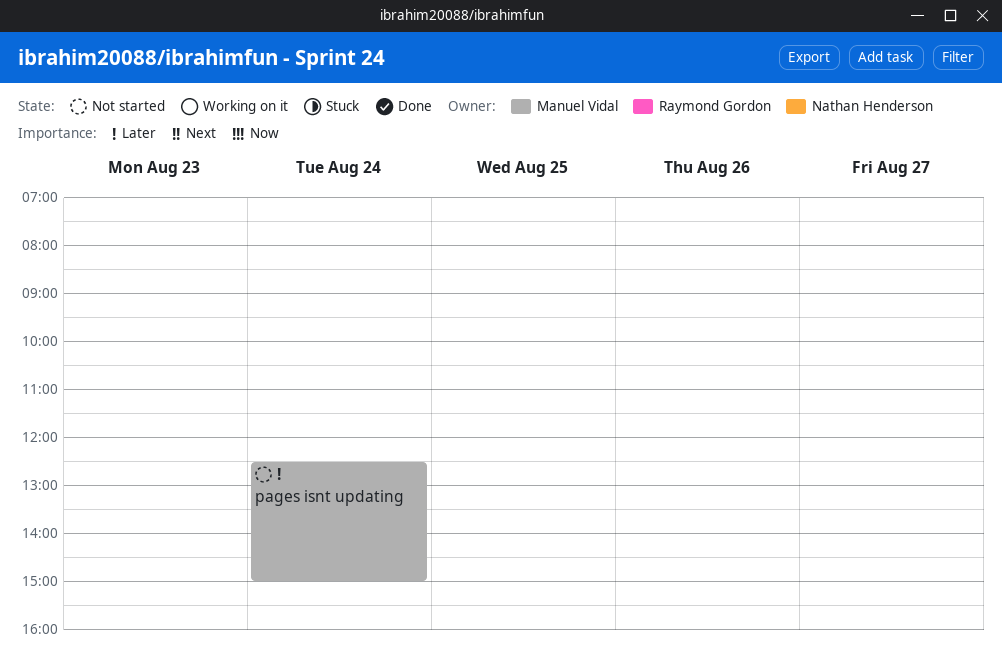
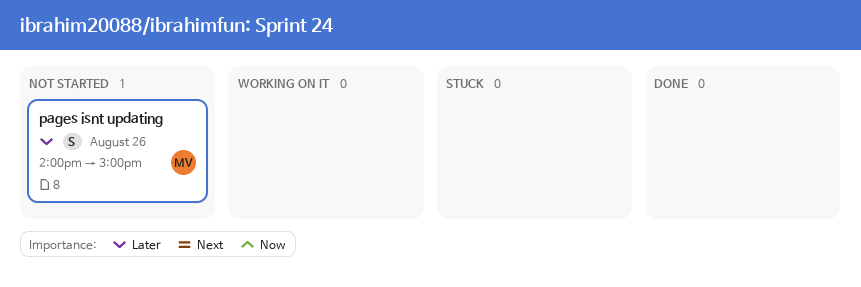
pages isnt updating, day: Aug 24 -> Aug 26
pages isnt updating, begins: 12:30 -> 14:00

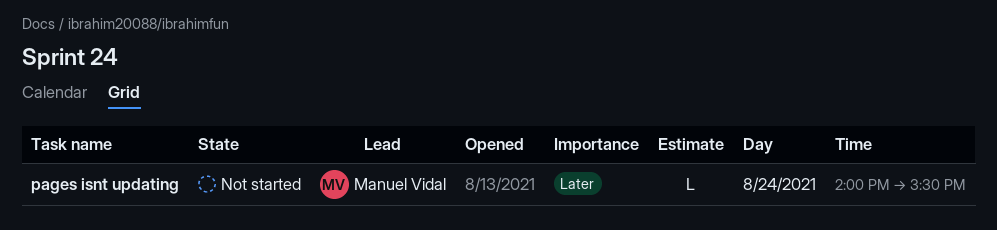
pages isnt updating, estimate: S -> L
pages isnt updating, day: Aug 26 -> Aug 24
pages isnt updating, ends: 15:00 -> 15:30

